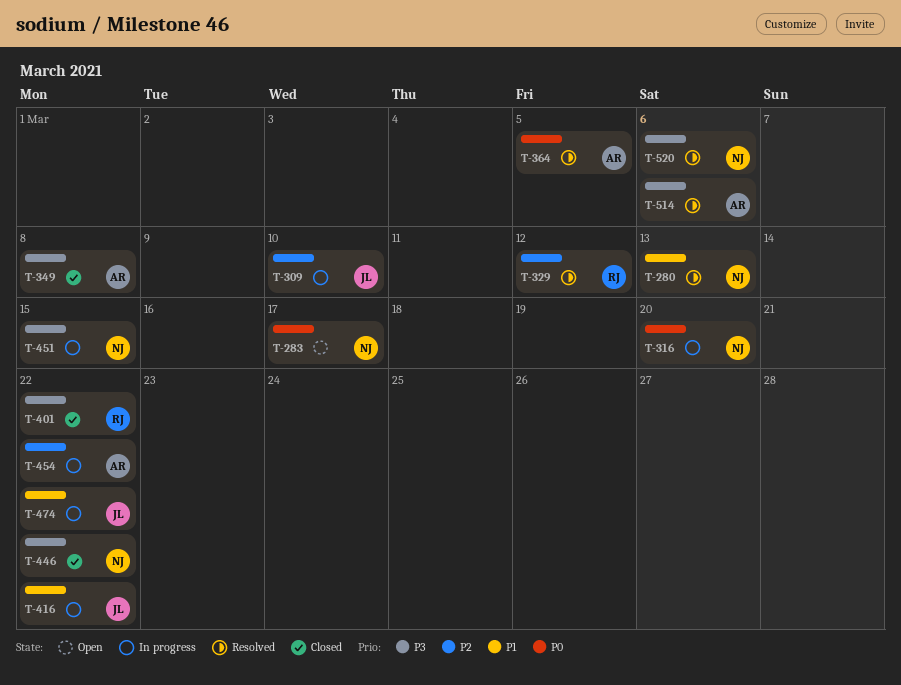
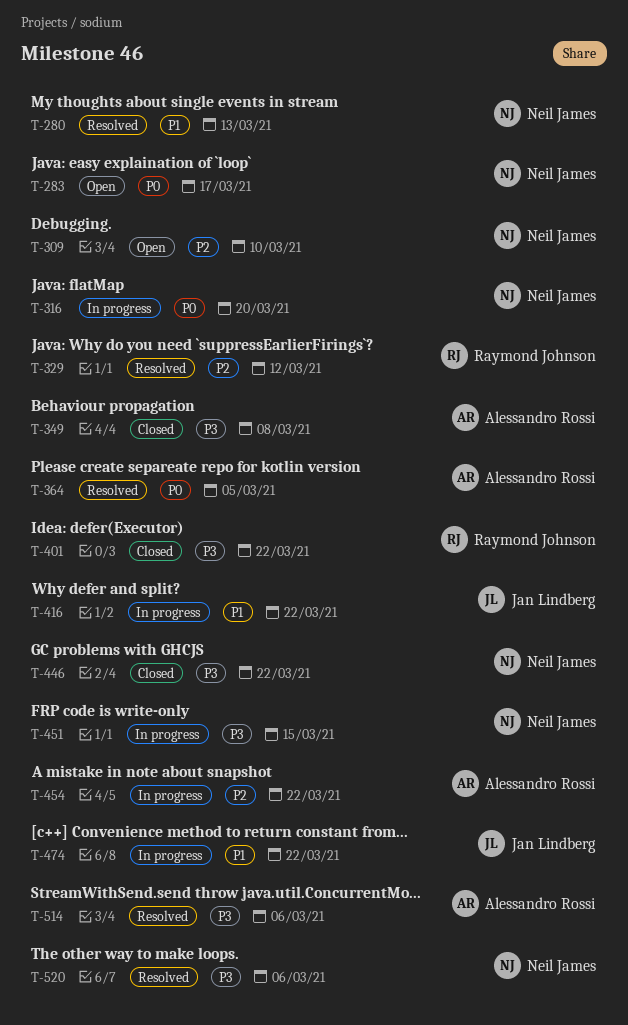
T-309, status: In progress -> Open
T-309, owner: Jan Lindberg -> Neil James

